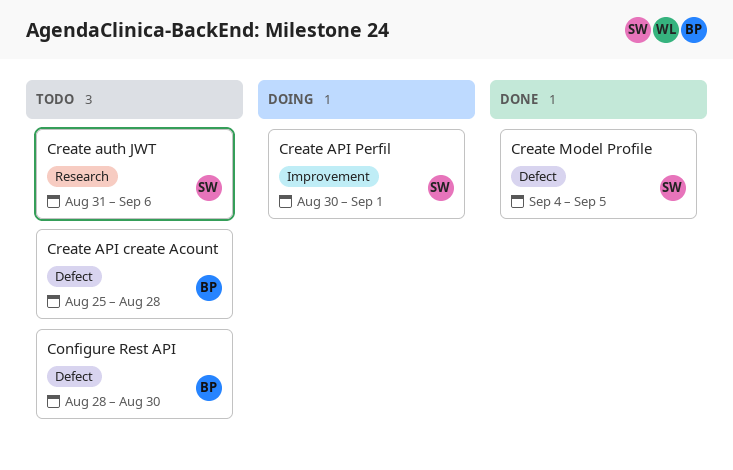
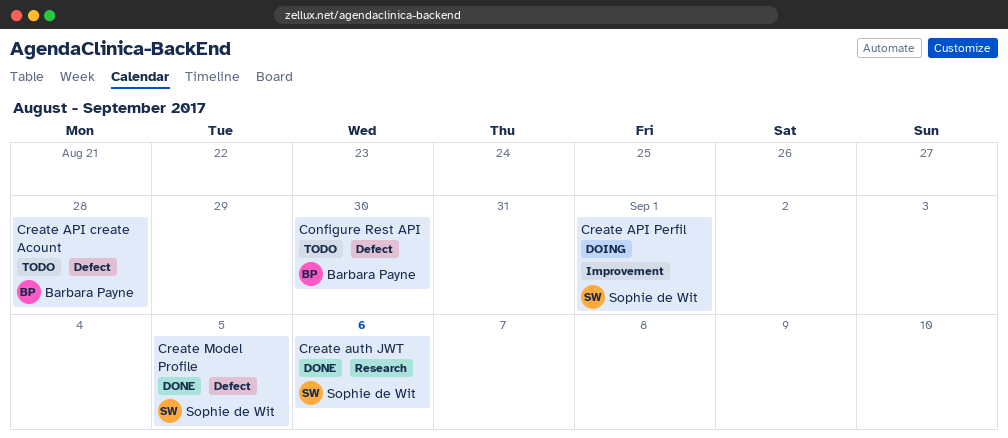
Create auth JWT, status: Todo -> Done

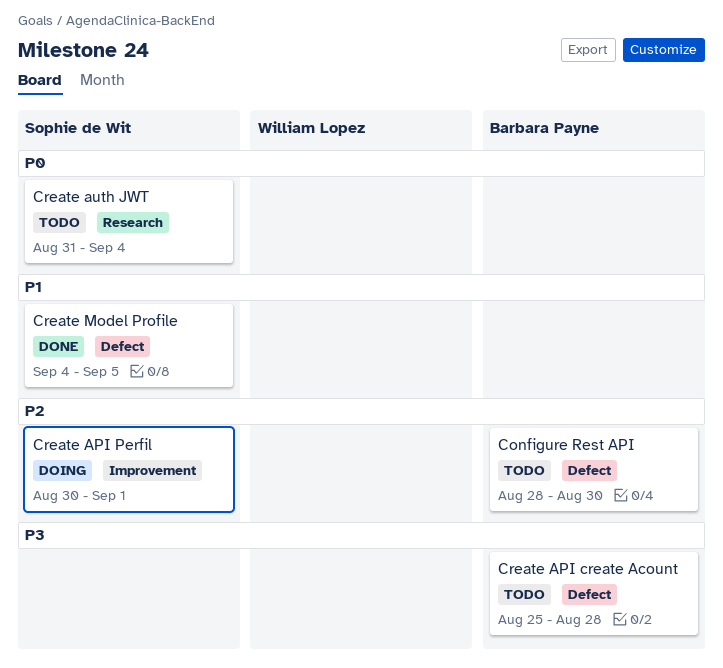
Create auth JWT, status: Done -> Todo
Create auth JWT, due: Sep 6 -> Sep 4

